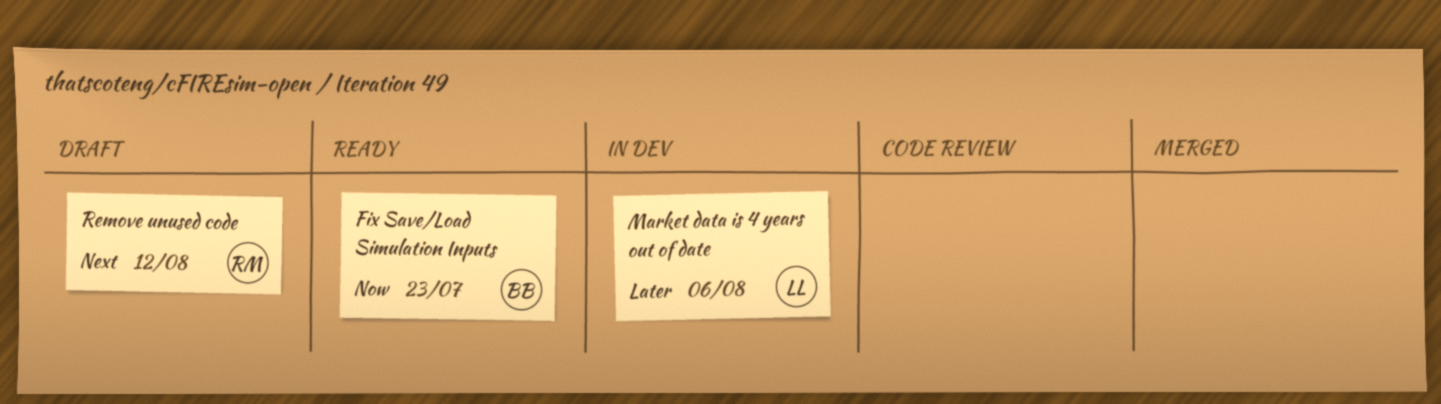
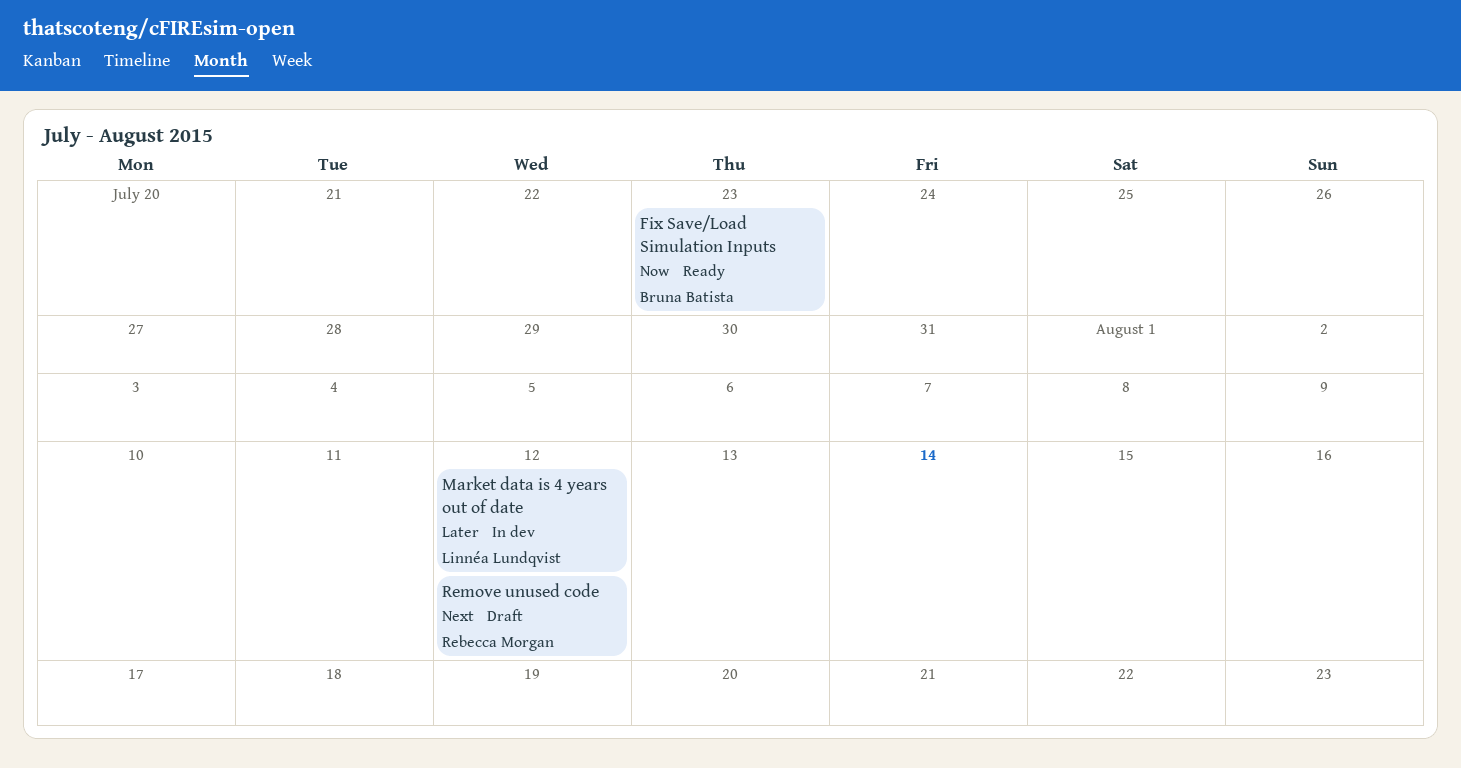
Market data is 4 years out of date, due: Aug 6 -> Aug 12

